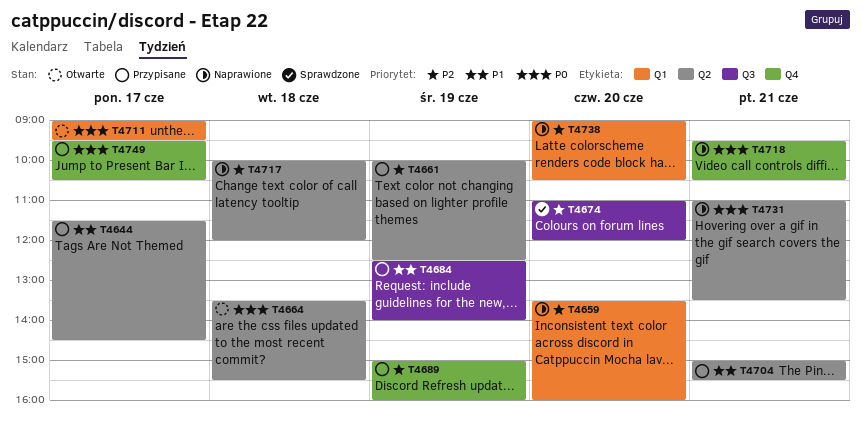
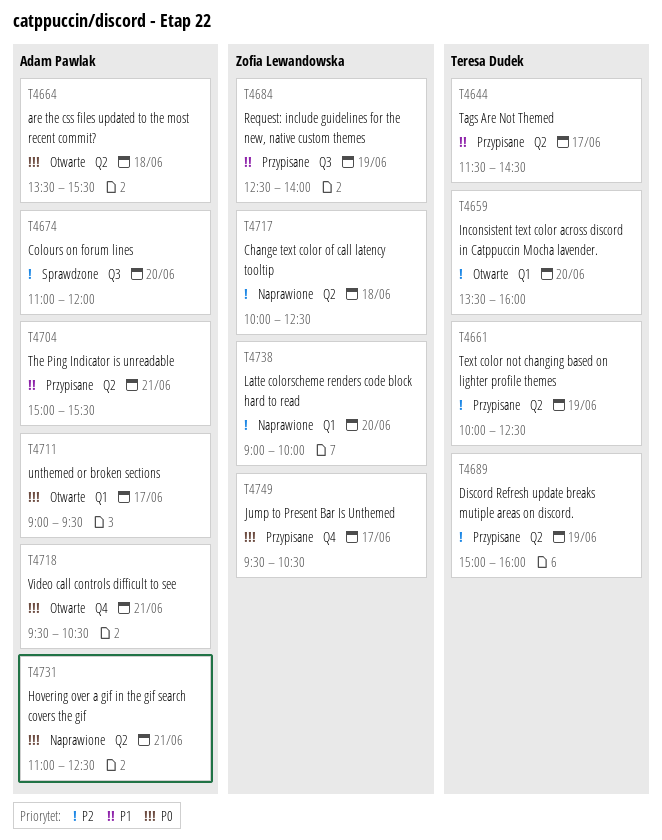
T4659, status: Naprawione -> Otwarte
T4689, label: Q4 -> Q2
T4717, ends: 12:00 -> 12:30
T4718, status: Naprawione -> Otwarte
T4731, ends: 13:30 -> 12:30
T4738, ends: 10:30 -> 10:00

